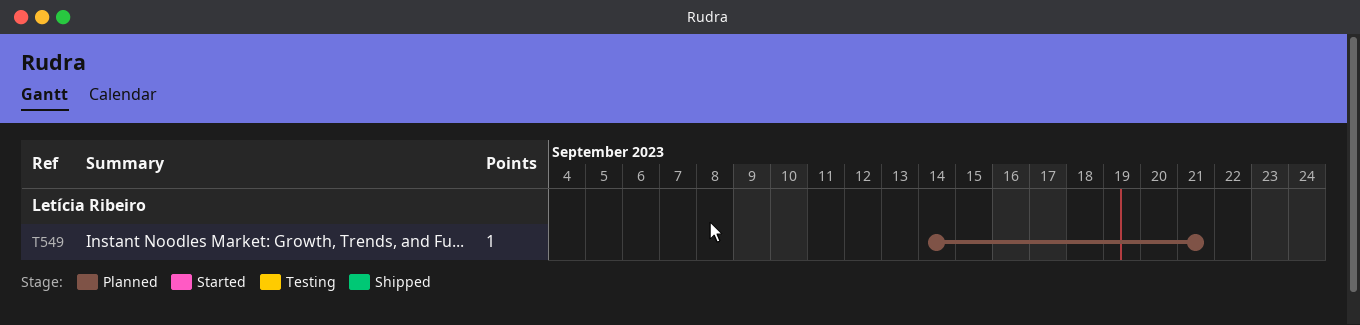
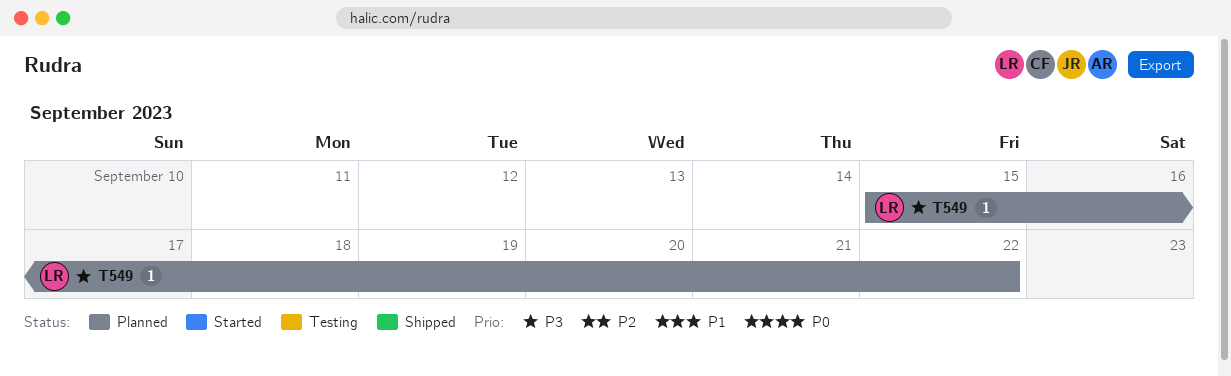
T549, start: Sep 14 -> Sep 15
T549, due: Sep 21 -> Sep 22

